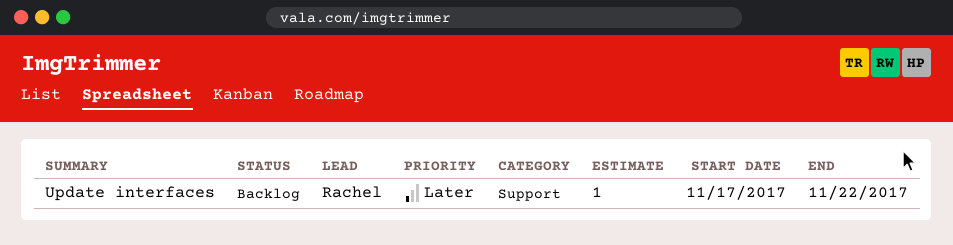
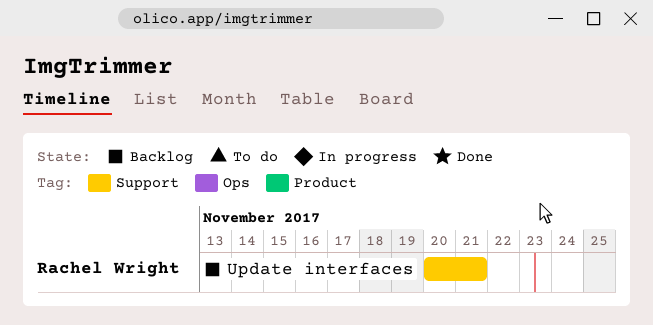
Update interfaces, start: Nov 17 -> Nov 20
Update interfaces, due: Nov 22 -> Nov 21

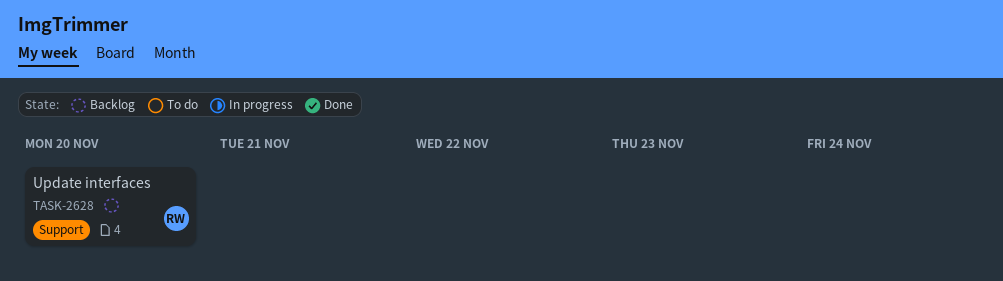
Update interfaces, due: Nov 21 -> Nov 20

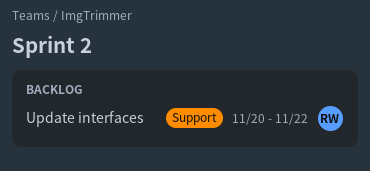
Update interfaces, due: Nov 20 -> Nov 22

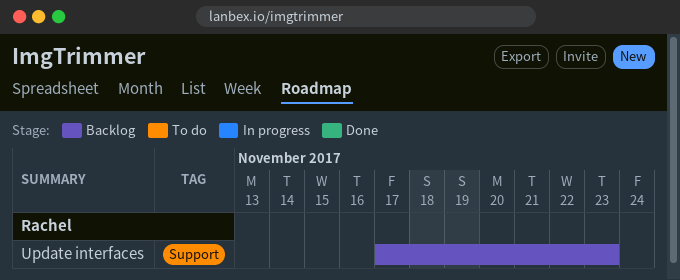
Update interfaces, start: Nov 20 -> Nov 17
Update interfaces, due: Nov 22 -> Nov 23

